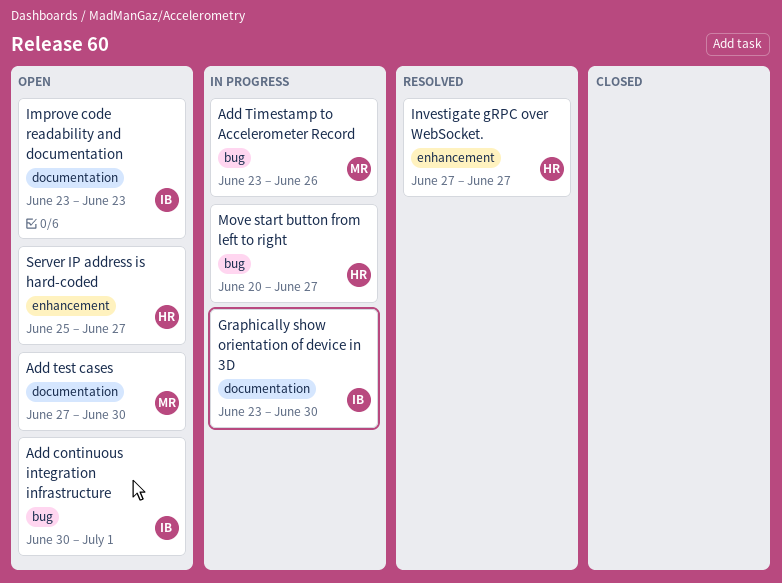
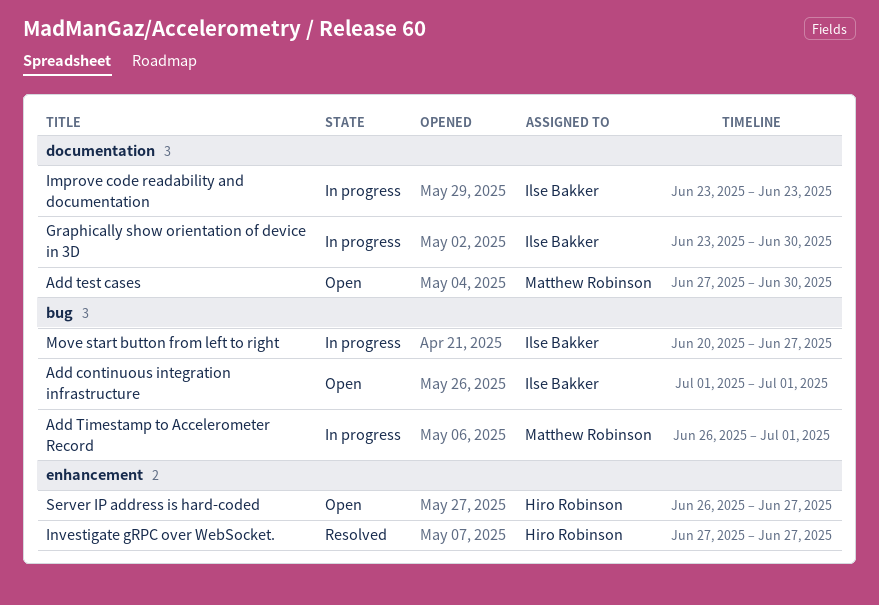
Add continuous integration infrastructure, start: Jun 30 -> Jul 1
Add Timestamp to Accelerometer Record, start: Jun 23 -> Jun 26
Add Timestamp to Accelerometer Record, due: Jun 26 -> Jul 1
Improve code readability and documentation, status: Open -> In progress
Move start button from left to right, owner: Hiro Robinson -> Ilse Bakker
Server IP address is hard-coded, start: Jun 25 -> Jun 26

